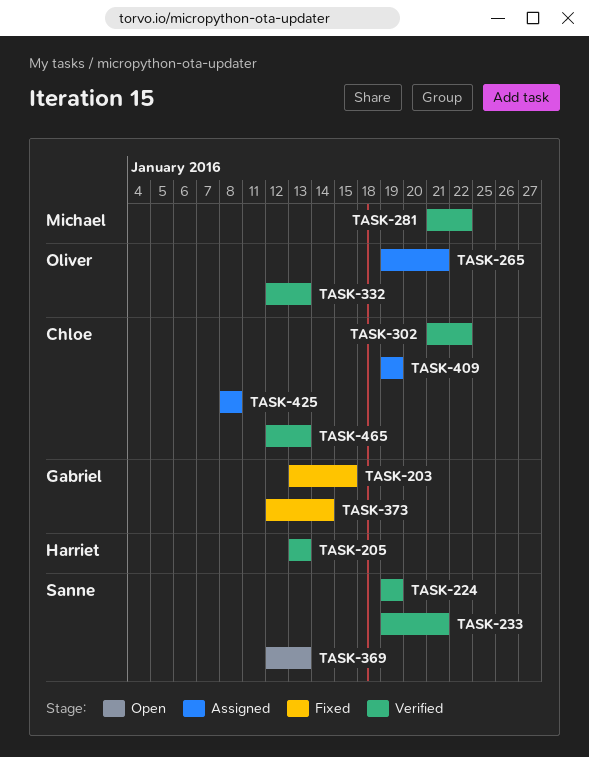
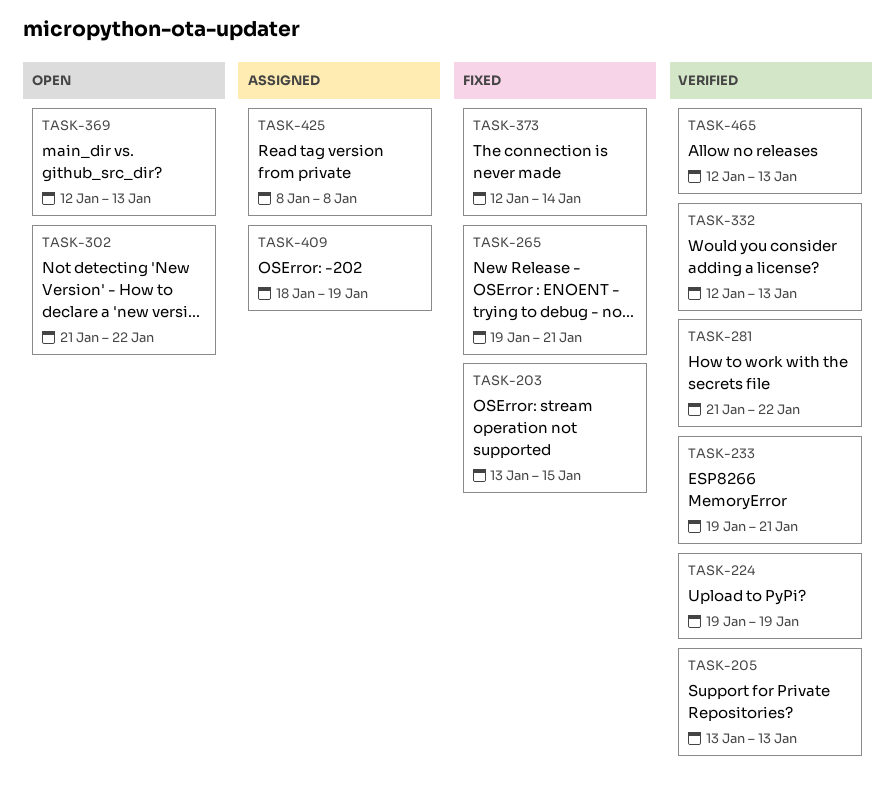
TASK-265, status: Assigned -> Fixed
TASK-302, status: Verified -> Open
TASK-409, start: Jan 19 -> Jan 18

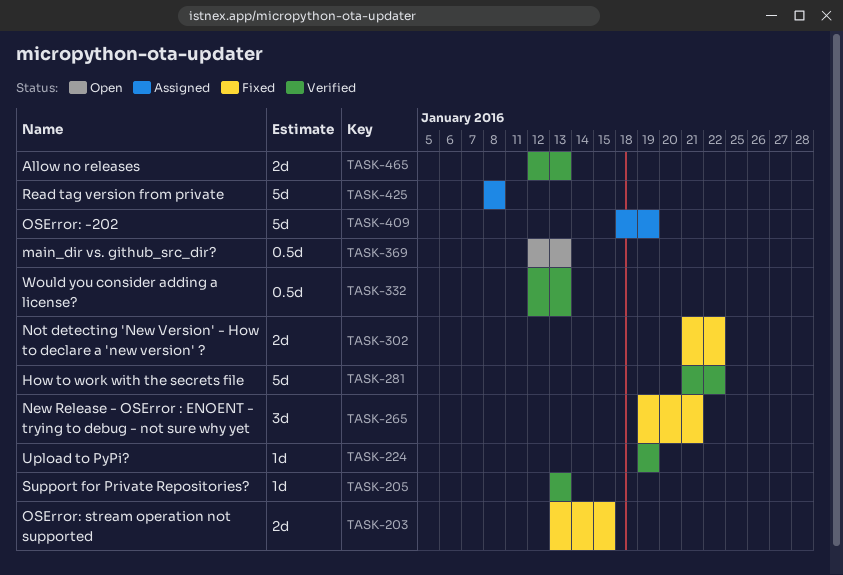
TASK-233: present -> none
TASK-302, status: Open -> Fixed
TASK-373: present -> none

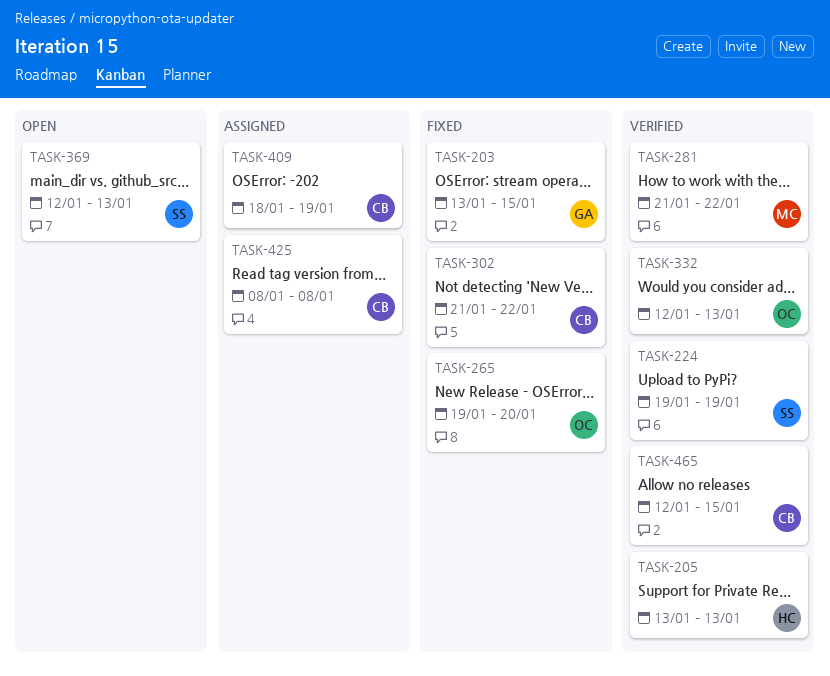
TASK-265, due: Jan 21 -> Jan 20
TASK-465, due: Jan 13 -> Jan 15

